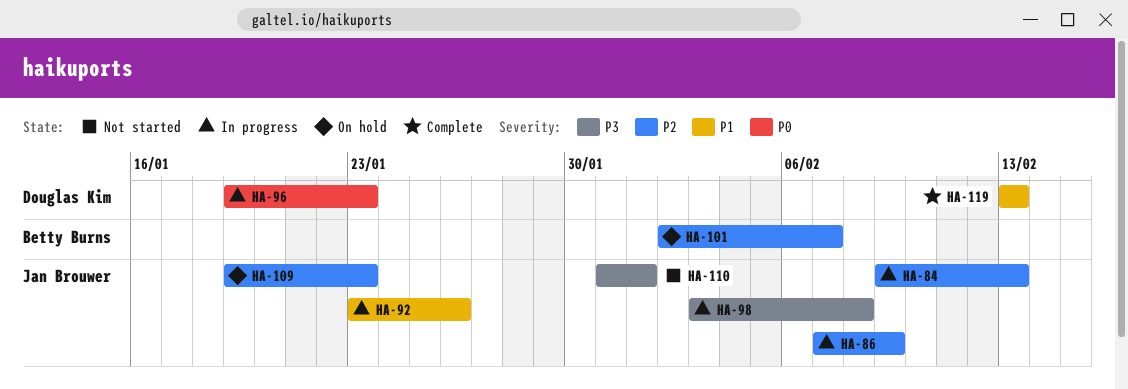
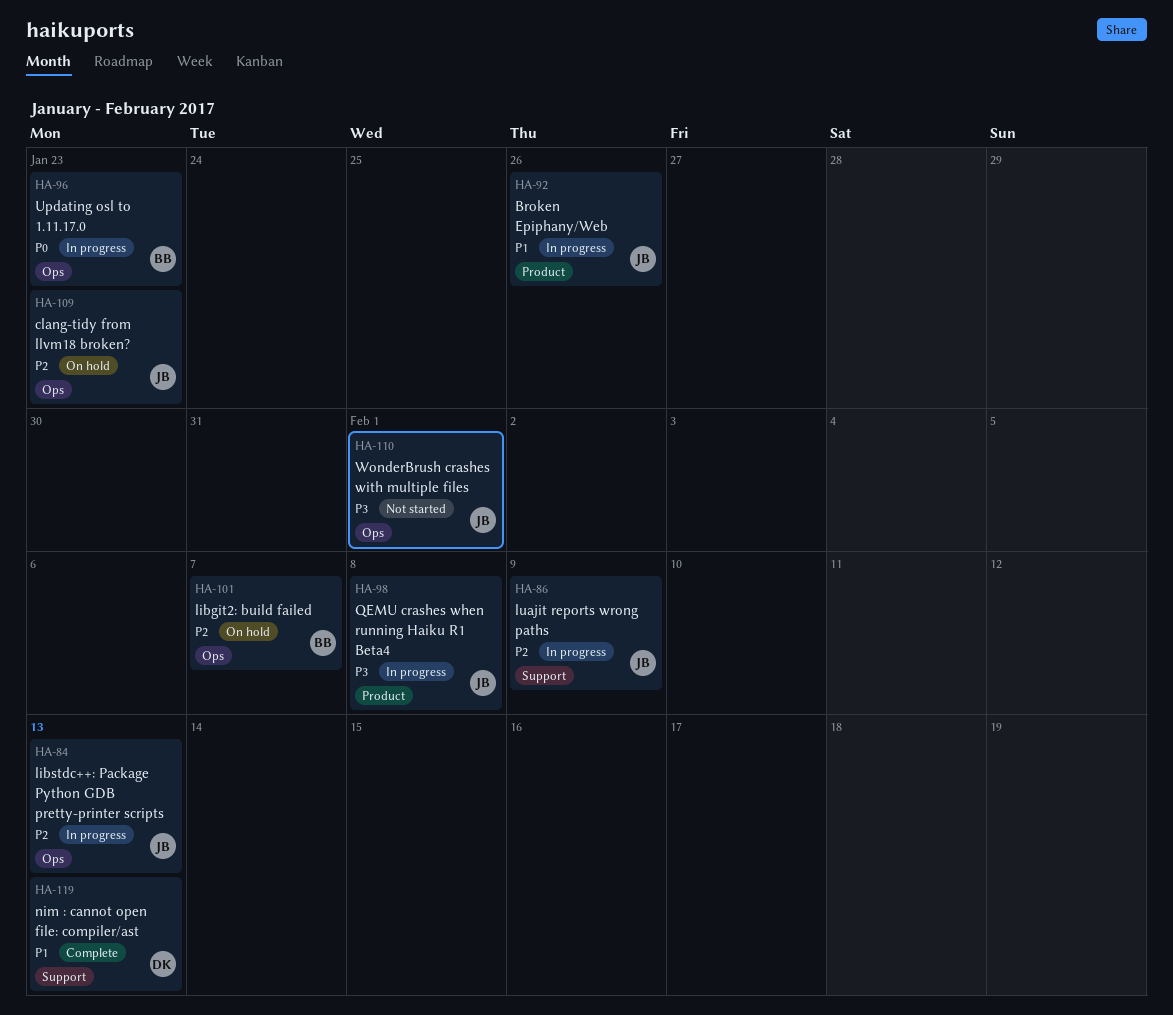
HA-96, owner: Douglas Kim -> Betty Burns

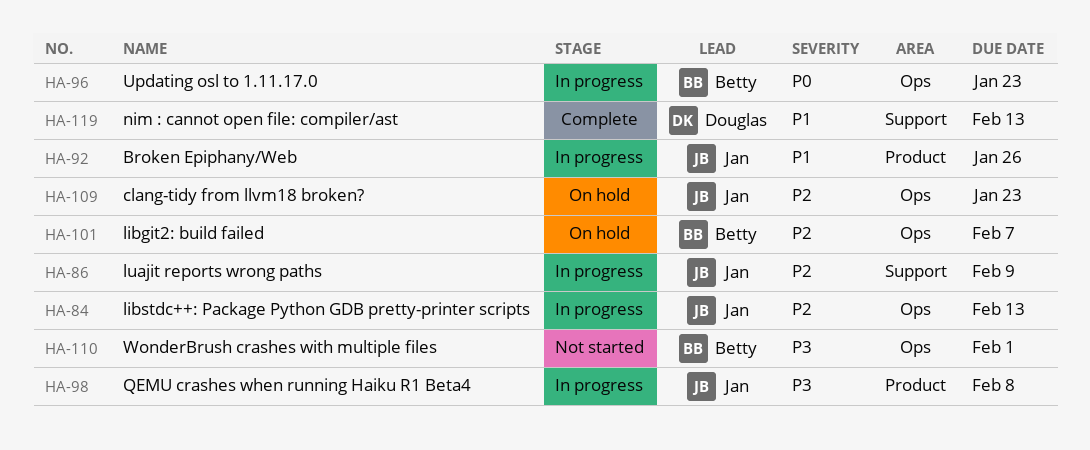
HA-110, owner: Jan -> Betty

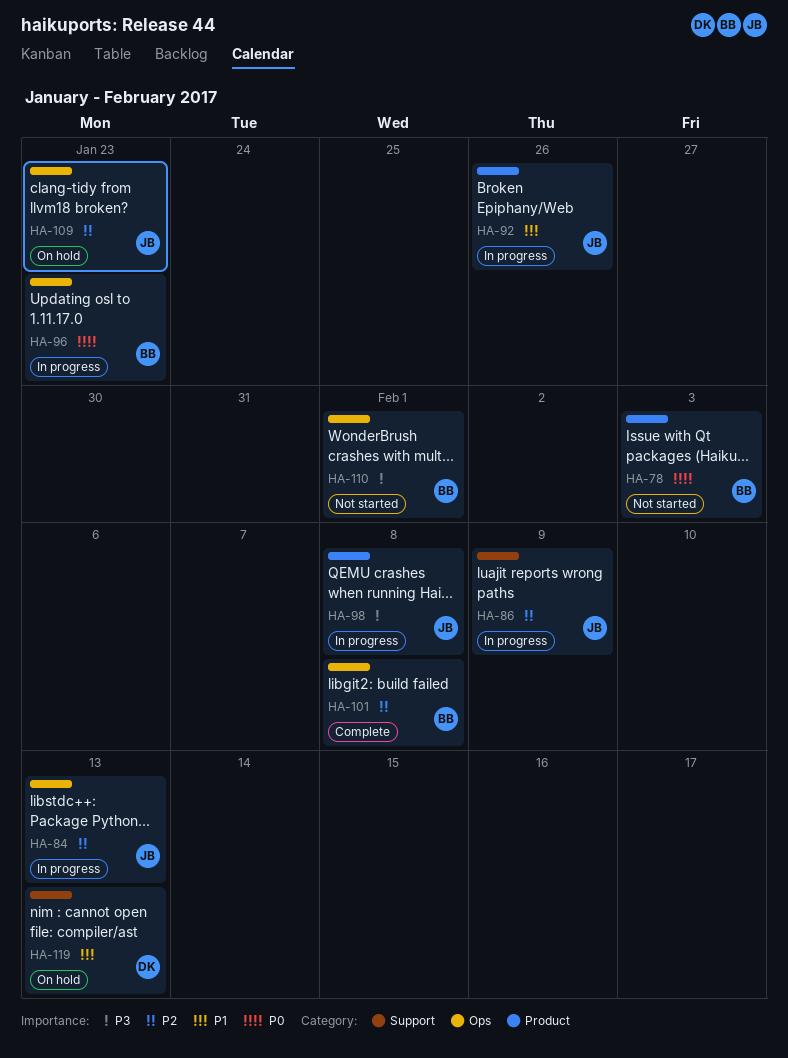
HA-78: none -> present
HA-101, status: On hold -> Complete
HA-101, due: Feb 7 -> Feb 8
HA-119, status: Complete -> On hold

